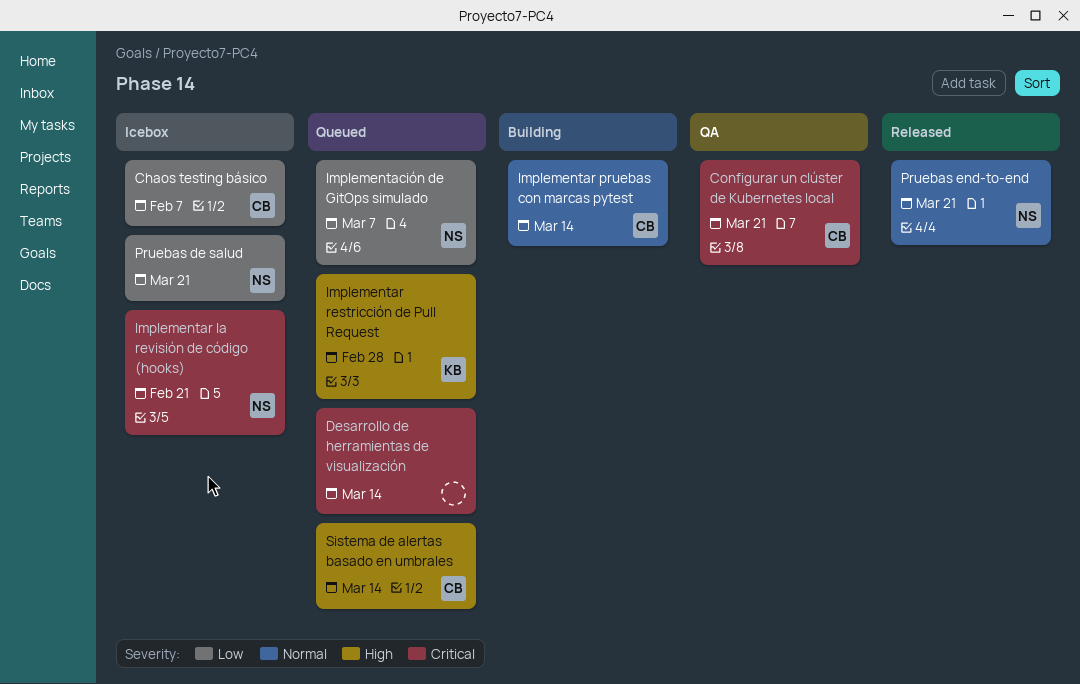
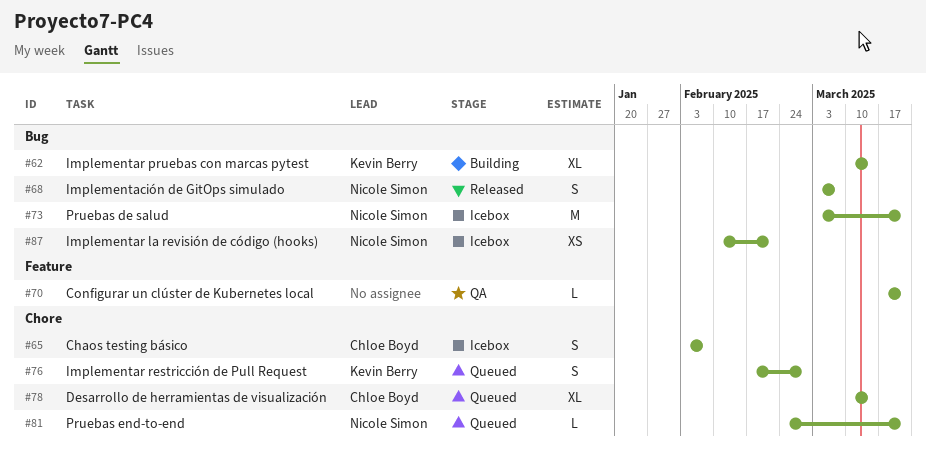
Configurar un clúster de Kubernetes local, owner: Chloe Boyd -> none
Desarrollo de herramientas de visualización, owner: none -> Chloe Boyd
Implementación de GitOps simulado, status: Queued -> Released
Implementar pruebas con marcas pytest, owner: Chloe Boyd -> Kevin Berry
Pruebas end-to-end, status: Released -> Queued
Sistema de alertas basado en umbrales: present -> none

